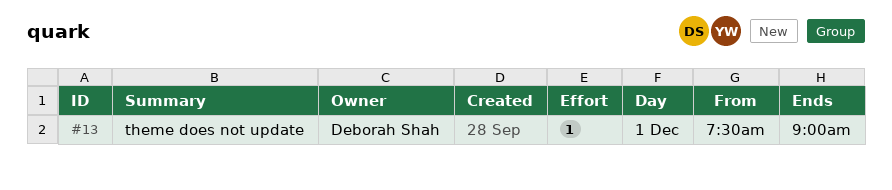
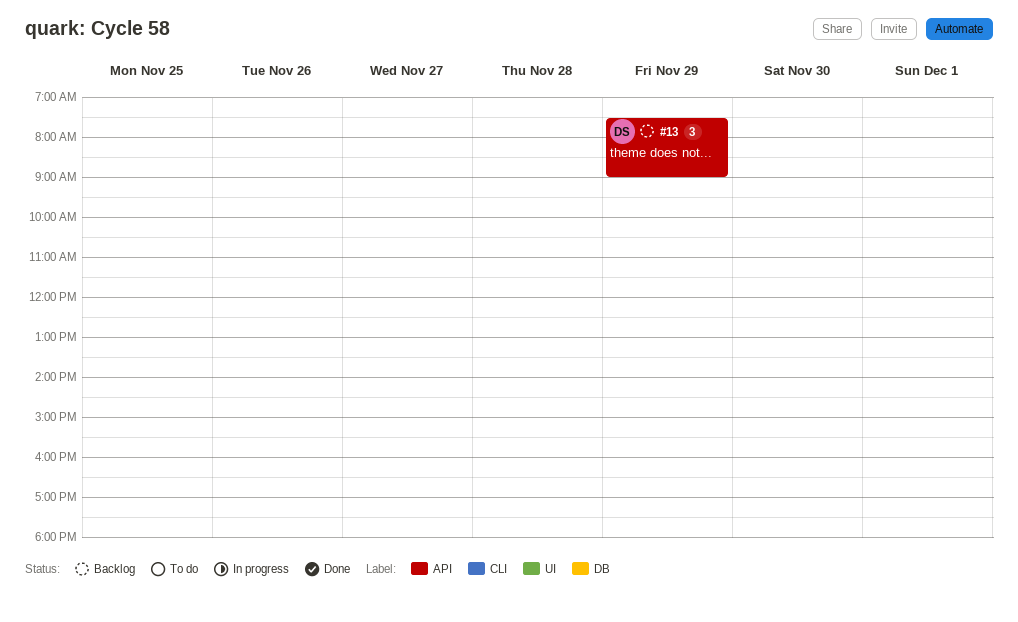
#13, estimate: 1 -> 3
#13, day: Dec 1 -> Nov 29

